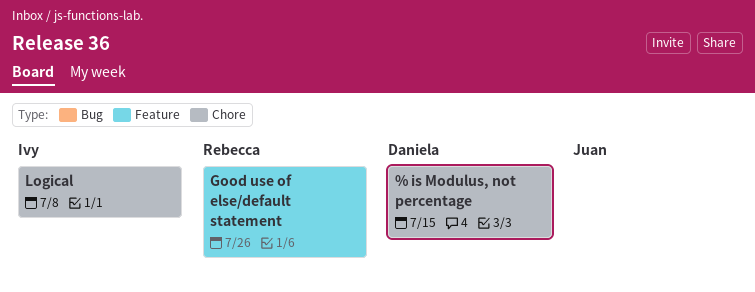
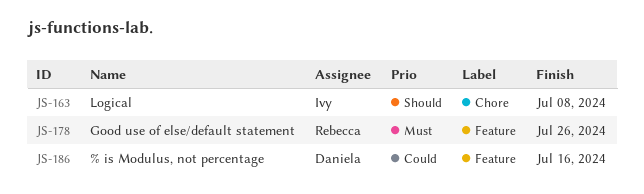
% is Modulus, not percentage, label: Chore -> Feature
% is Modulus, not percentage, due: Jul 15 -> Jul 16

